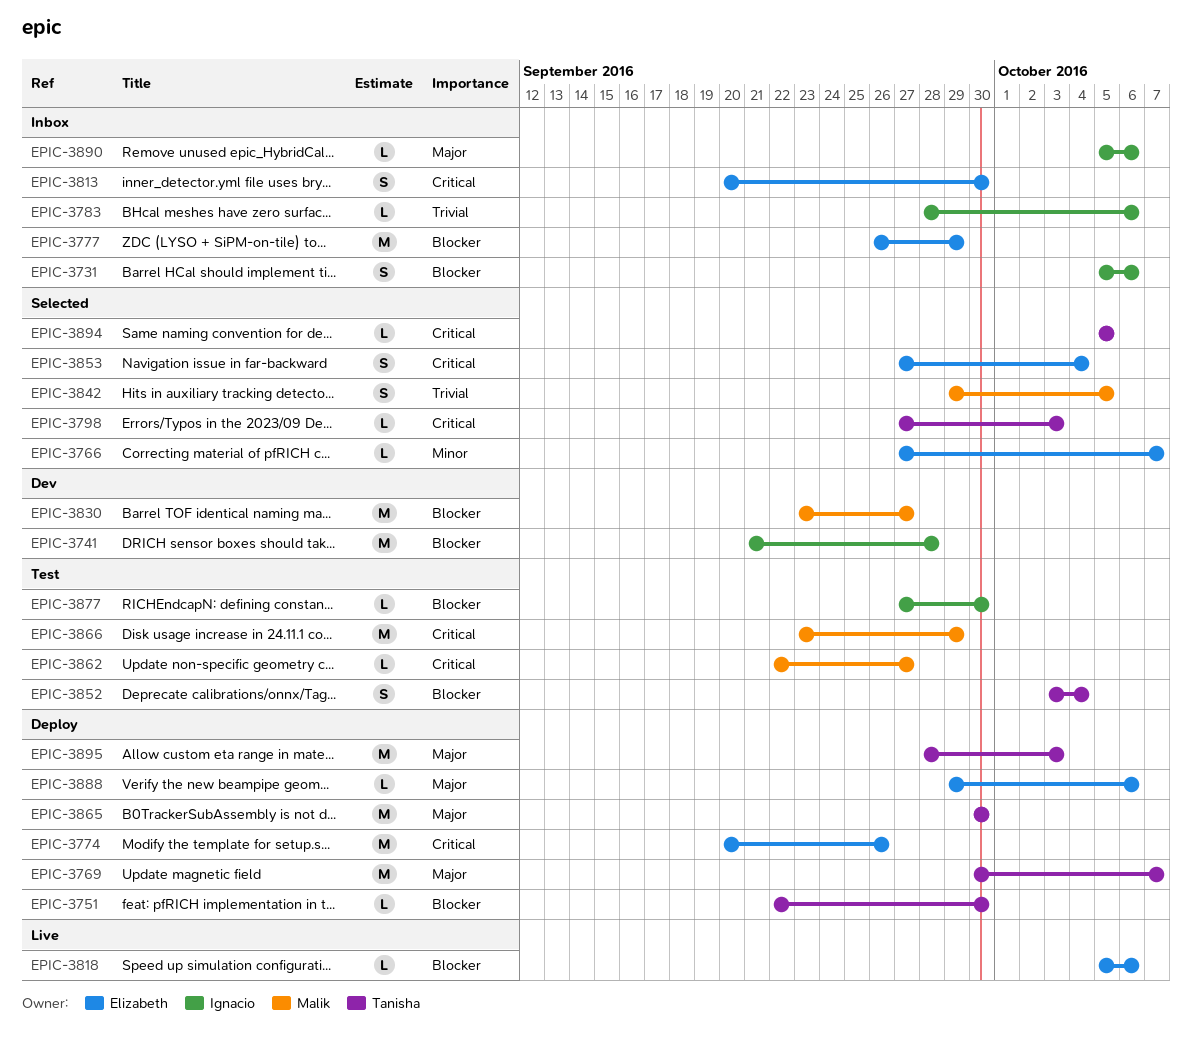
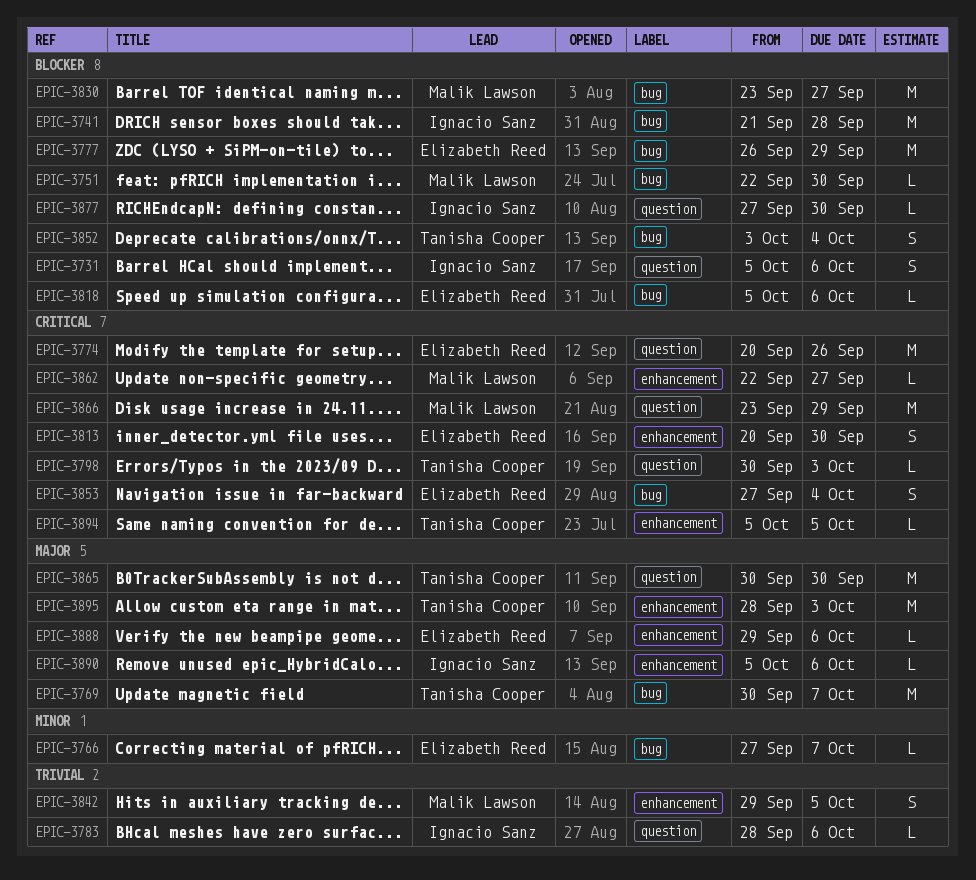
EPIC-3751, owner: Tanisha Cooper -> Malik Lawson
EPIC-3798, start: Sep 27 -> Sep 30

